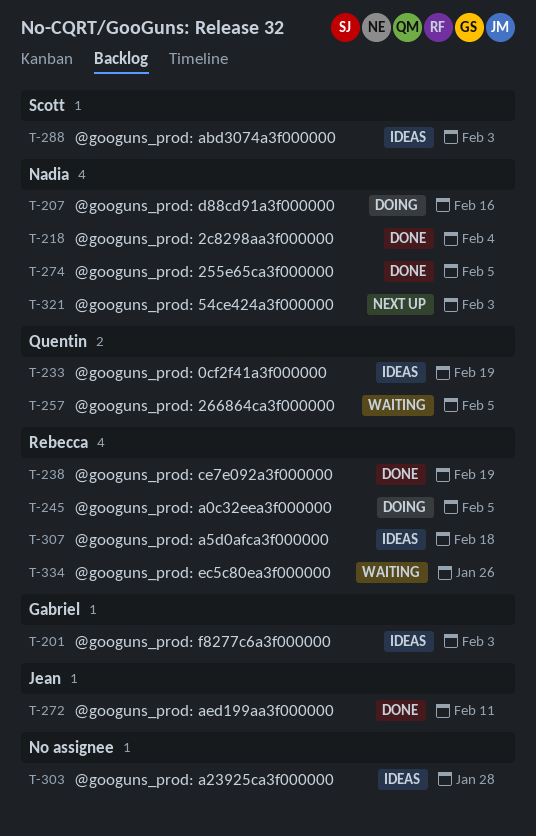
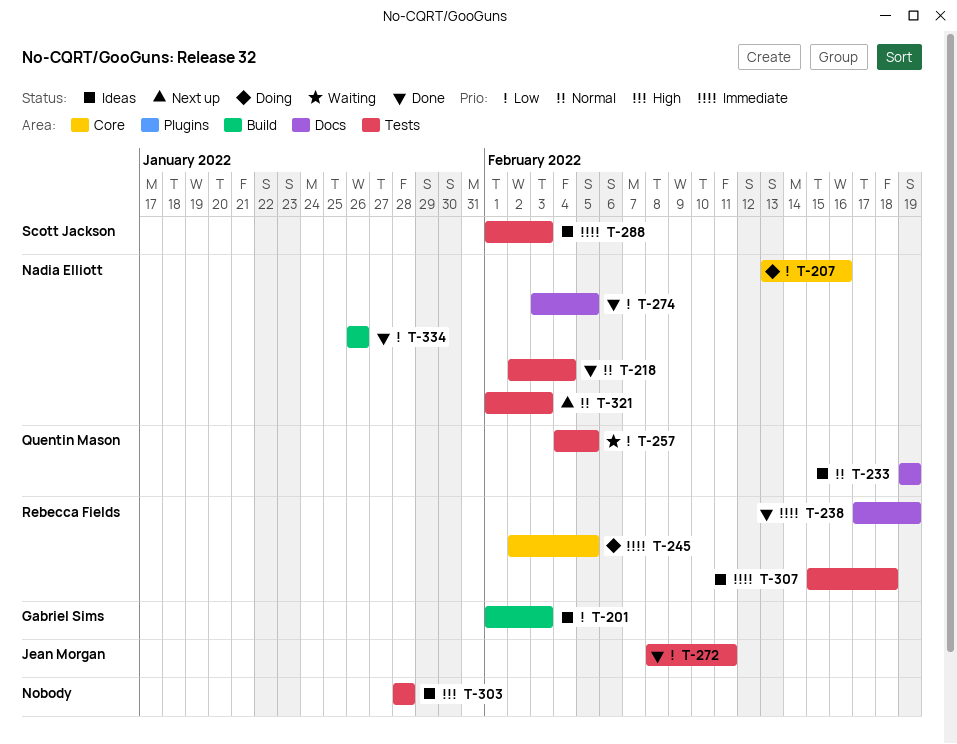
T-334, status: Waiting -> Done
T-334, owner: Rebecca Fields -> Nadia Elliott

